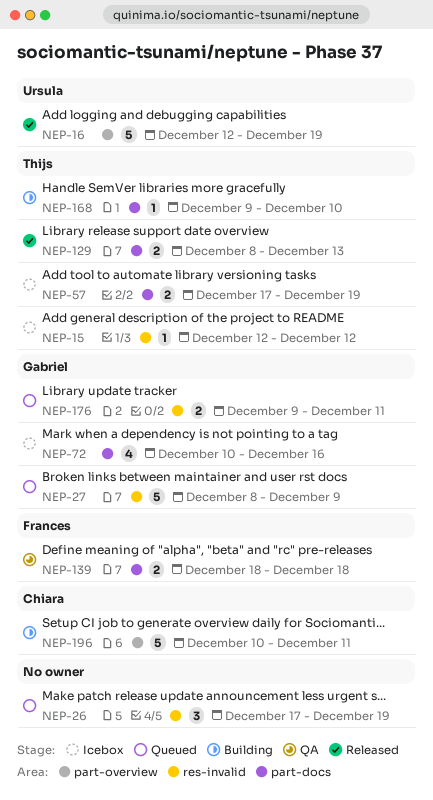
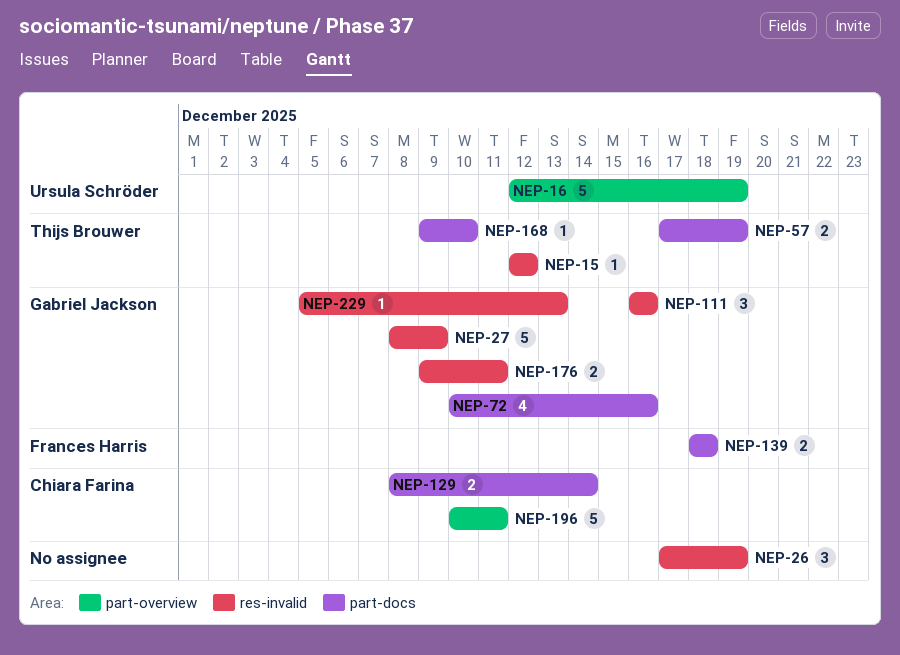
NEP-111: none -> present
NEP-129, owner: Thijs Brouwer -> Chiara Farina
NEP-129, due: Dec 13 -> Dec 14
NEP-229: none -> present

